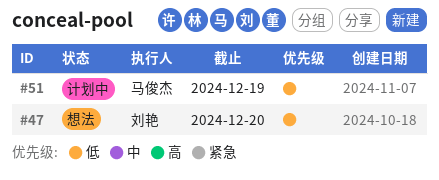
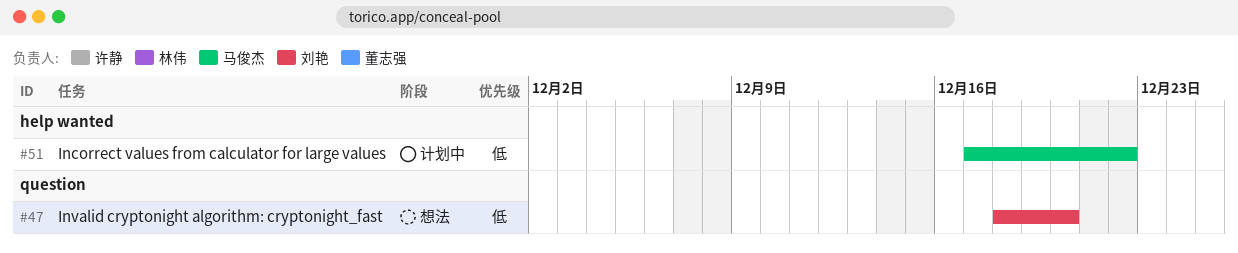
#51, due: Dec 19 -> Dec 22

